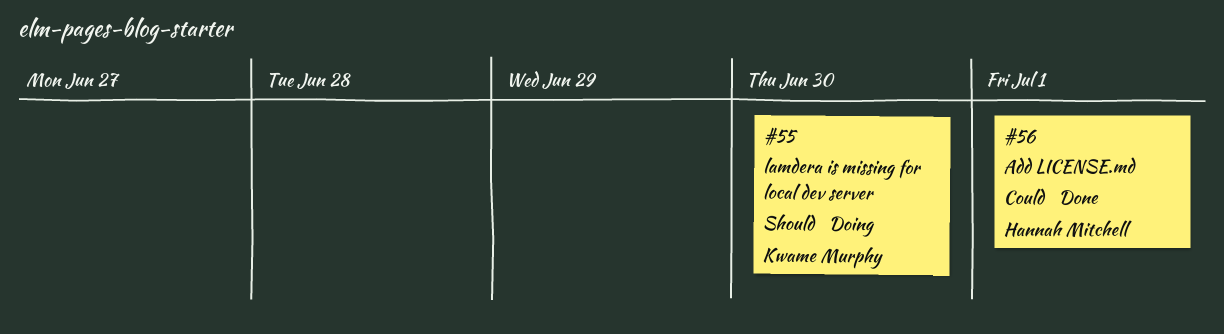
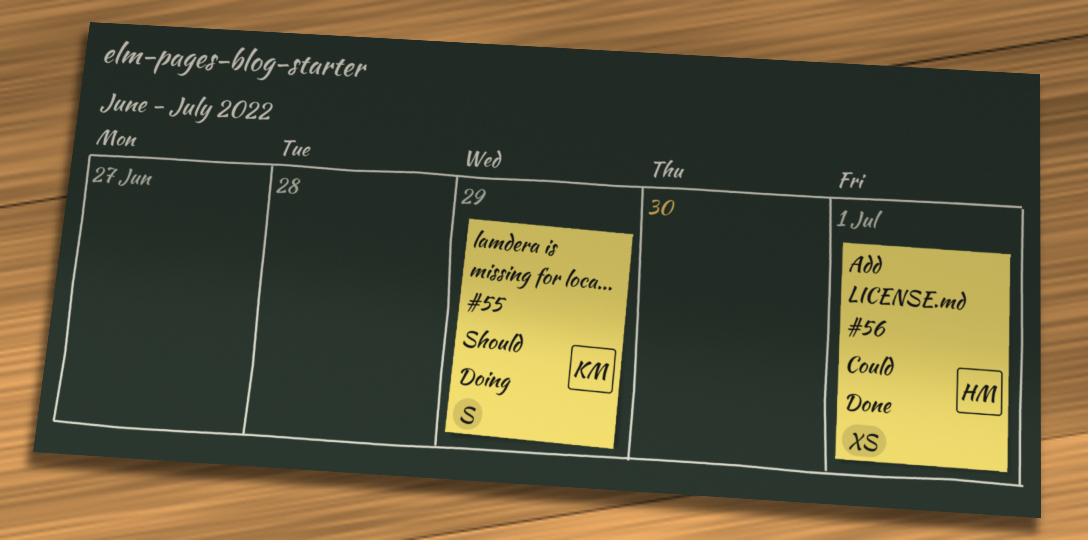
#55, due: Jun 30 -> Jun 29

